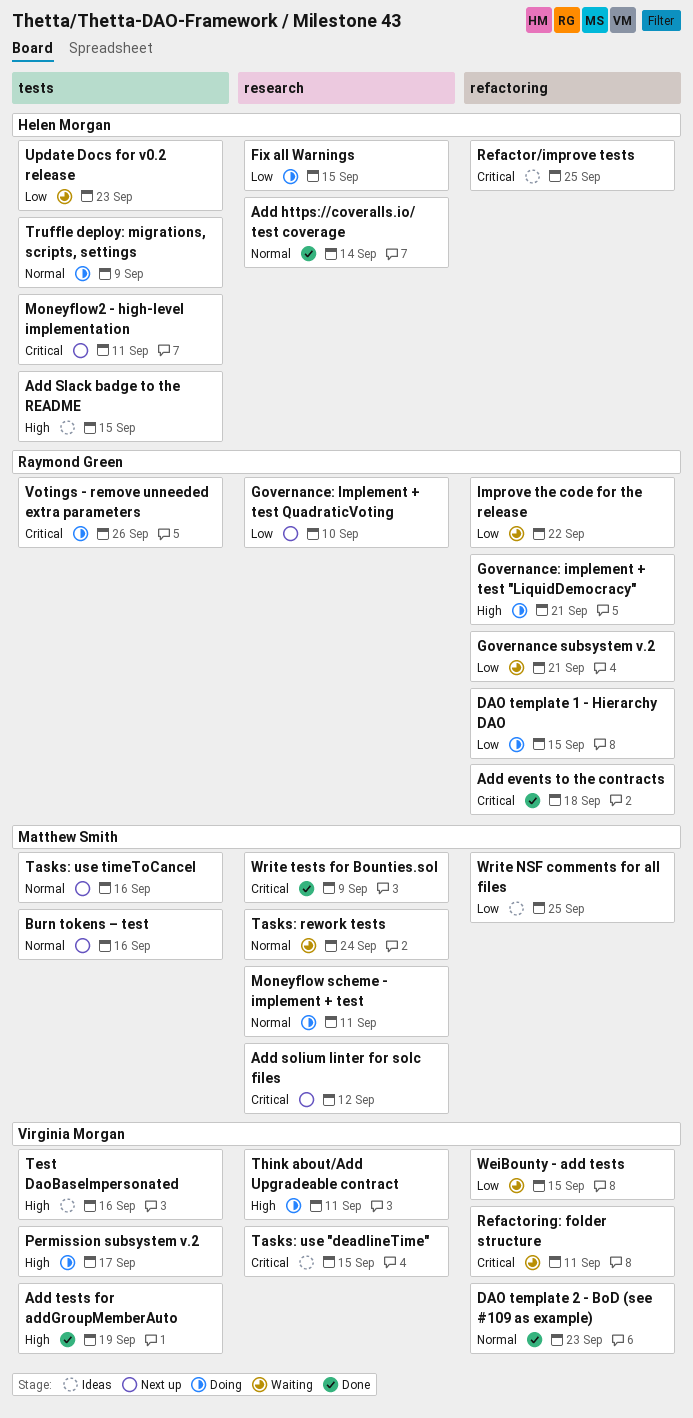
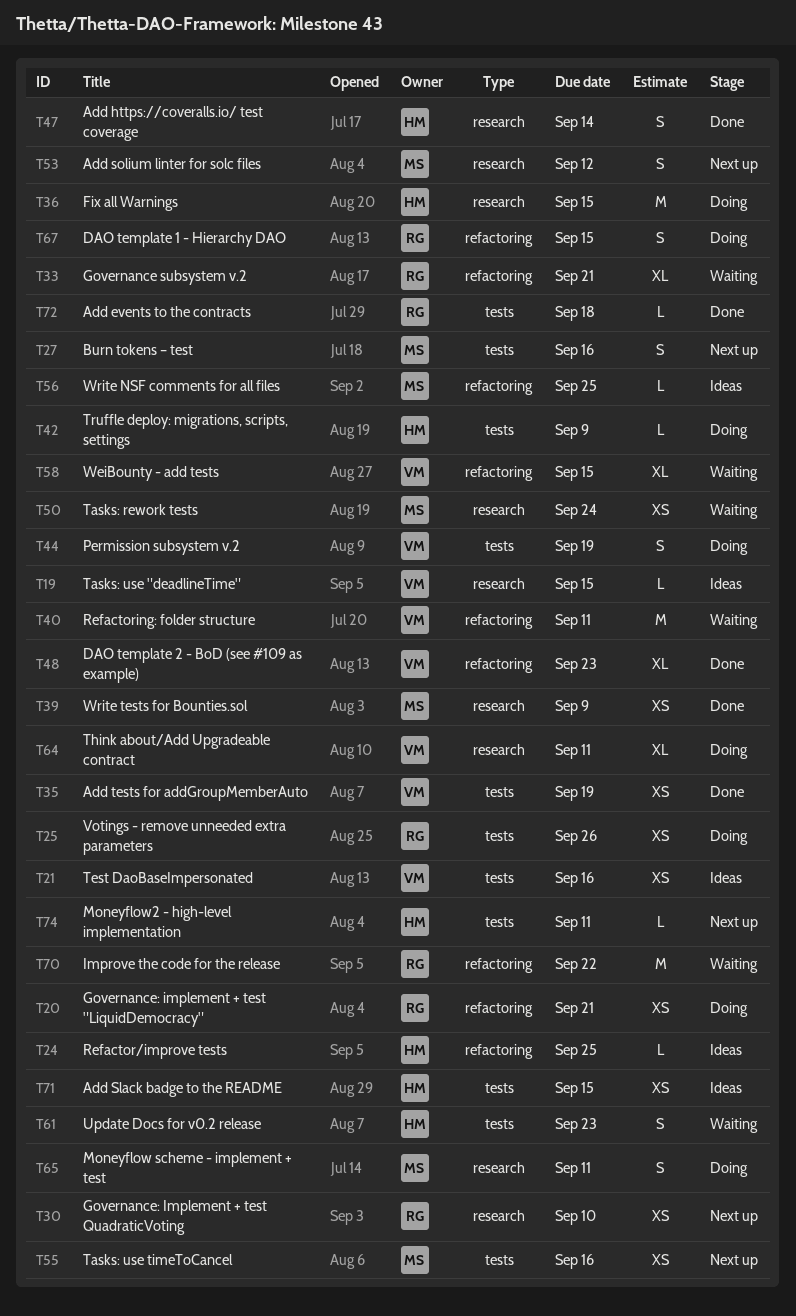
Add events to the contracts, label: refactoring -> tests
Permission subsystem v.2, due: Sep 17 -> Sep 19

